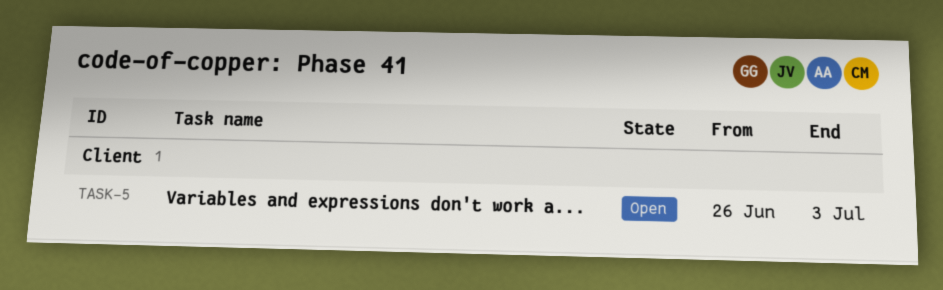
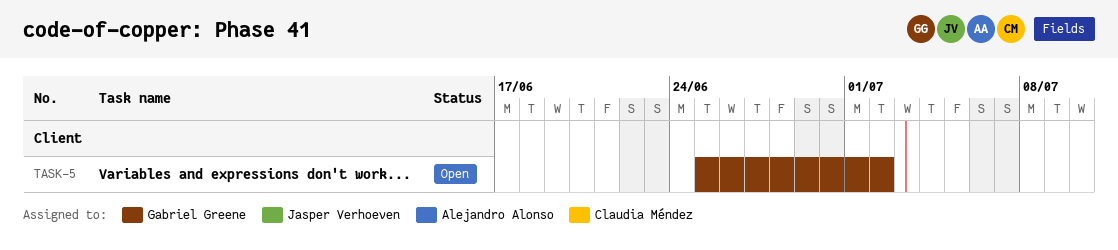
TASK-5, start: Jun 26 -> Jun 25
TASK-5, due: Jul 3 -> Jul 2

